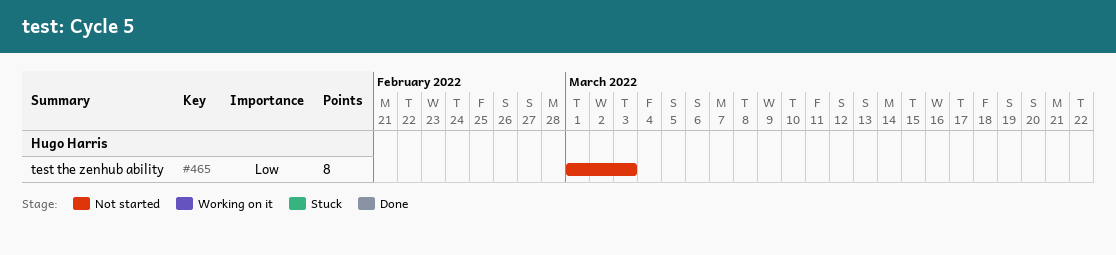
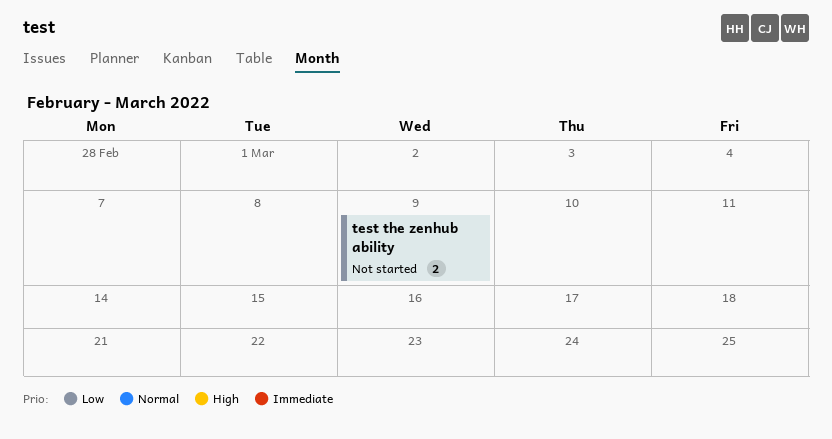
test the zenhub ability, estimate: 8 -> 2
test the zenhub ability, due: Mar 3 -> Mar 9

